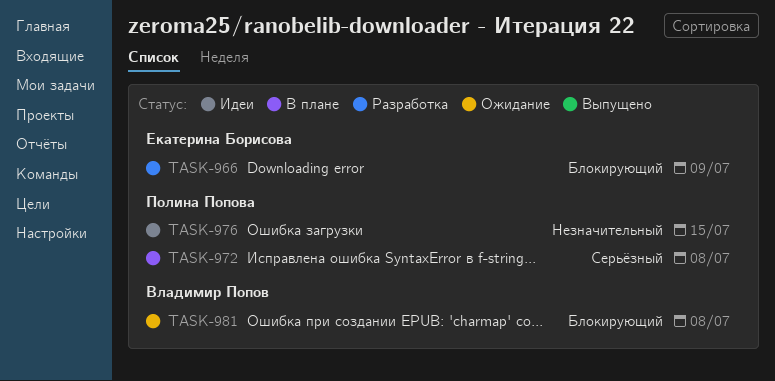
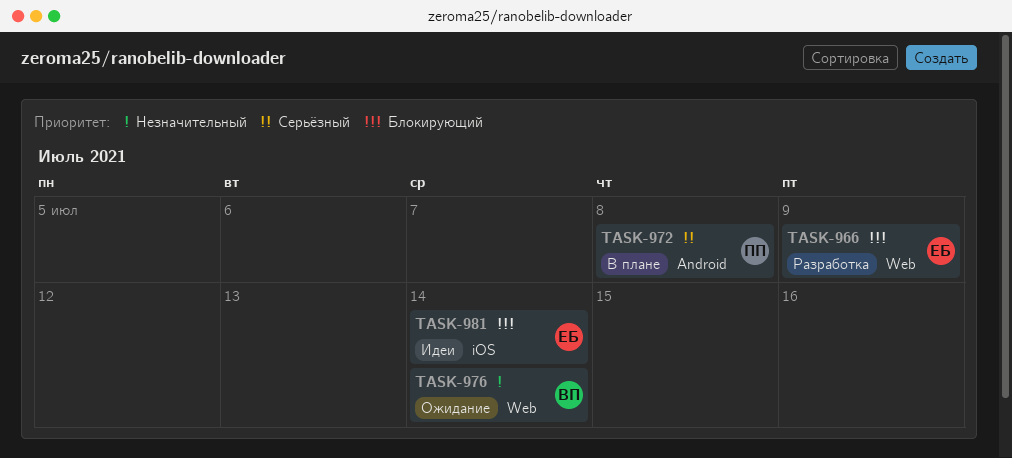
TASK-976, status: Идеи -> Ожидание
TASK-976, owner: Полина Попова -> Владимир Попов
TASK-976, due: Jul 15 -> Jul 14
TASK-981, status: Ожидание -> Идеи
TASK-981, owner: Владимир Попов -> Екатерина Борисова
TASK-981, due: Jul 8 -> Jul 14

